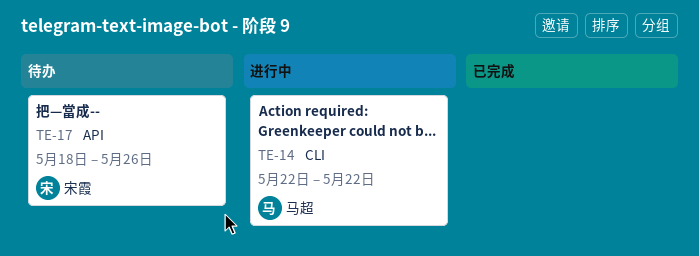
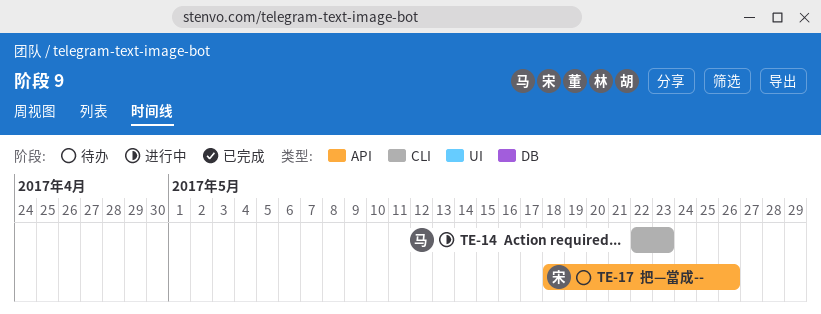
TE-14, due: May 22 -> May 23

